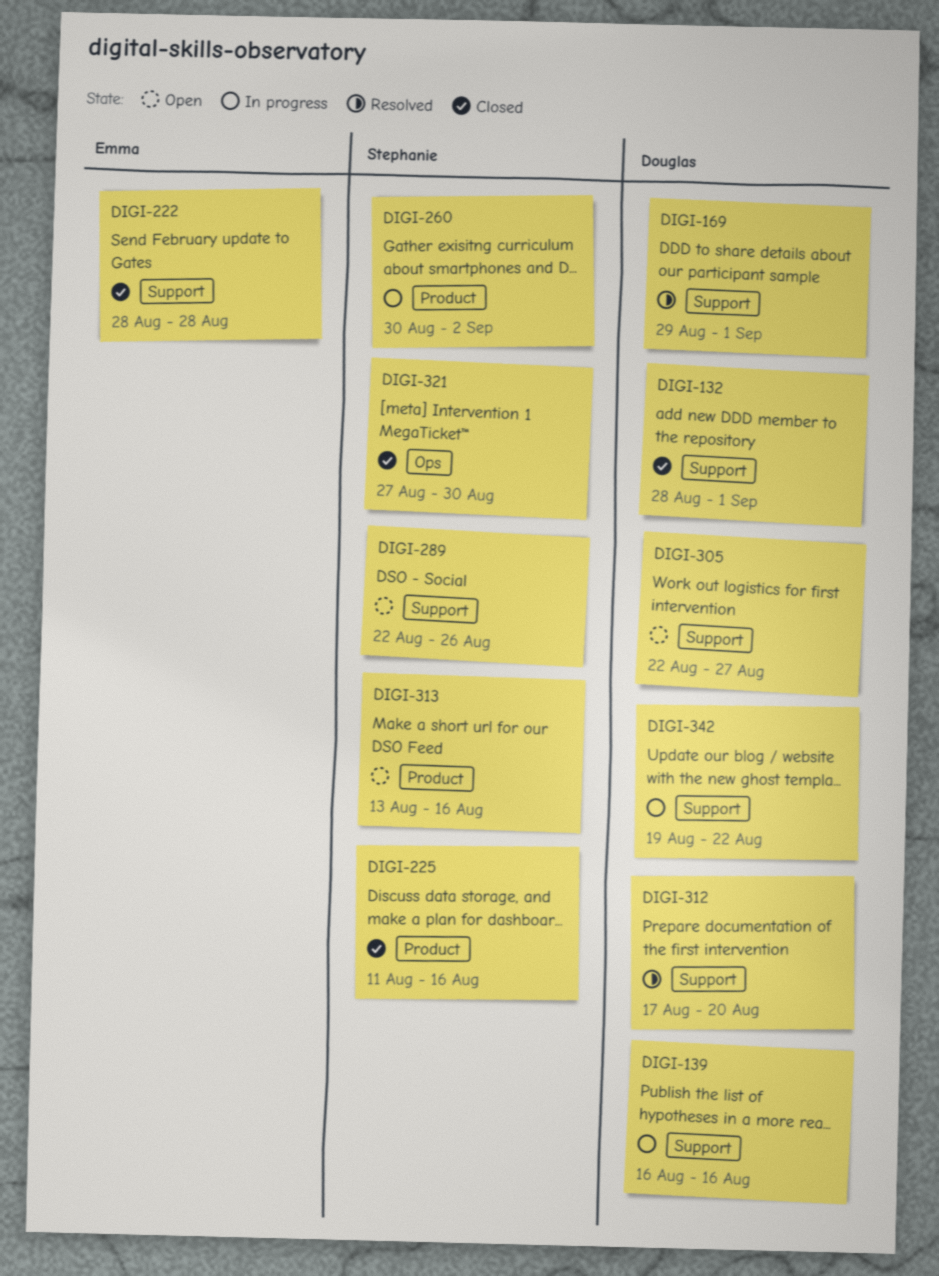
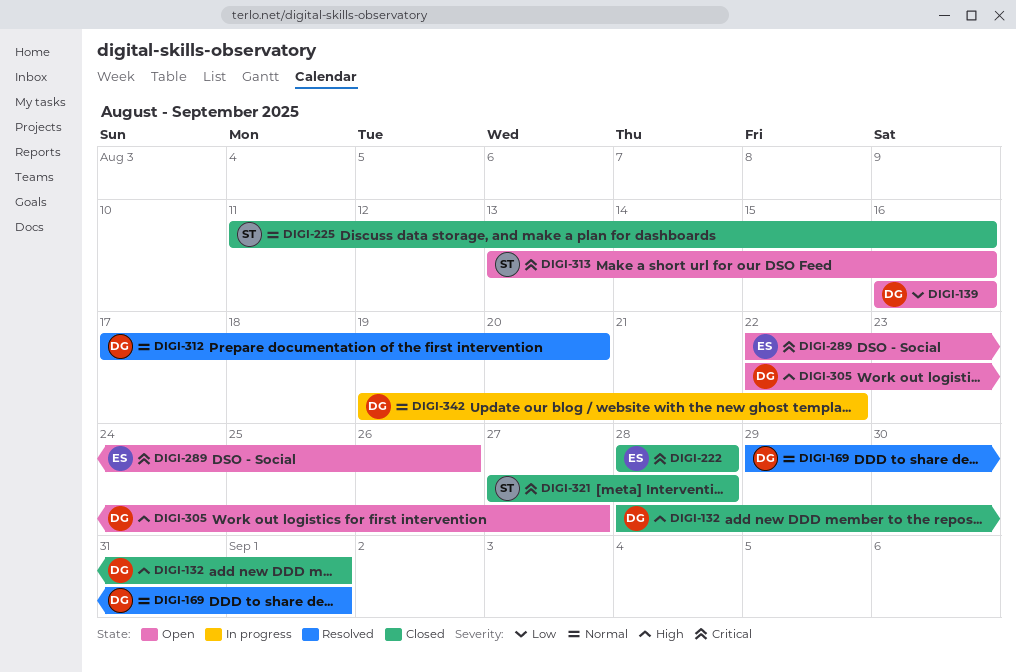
DIGI-139, status: In progress -> Open
DIGI-260: present -> none
DIGI-289, owner: Stephanie -> Emma
DIGI-321, due: Aug 30 -> Aug 28

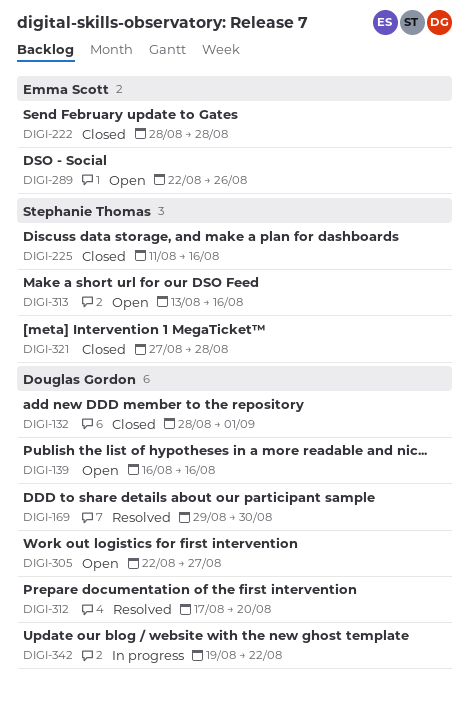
DIGI-169, due: Sep 1 -> Aug 30

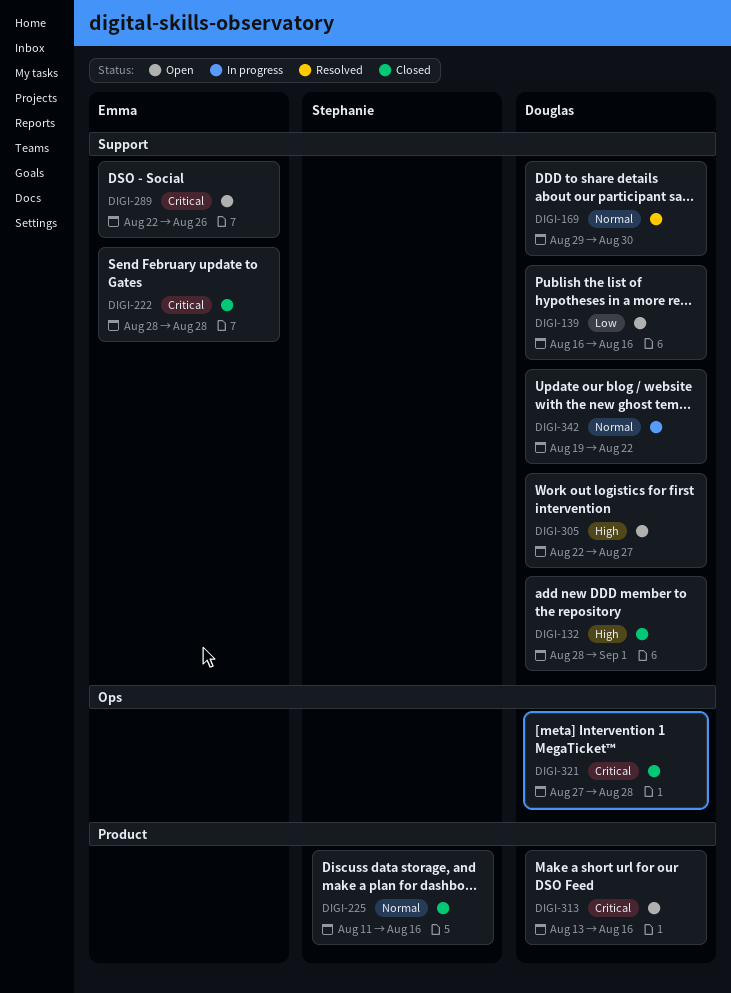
DIGI-312: present -> none
DIGI-313, owner: Stephanie Thomas -> Douglas Gordon
DIGI-321, owner: Stephanie Thomas -> Douglas Gordon

